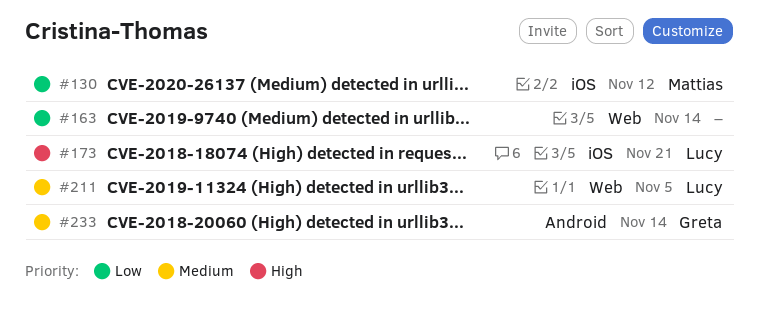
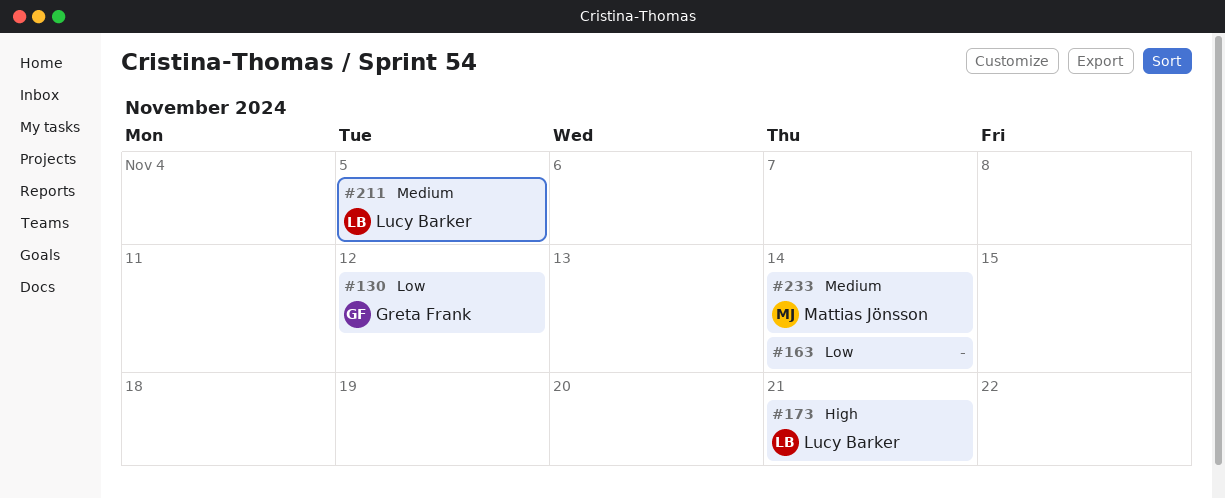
#130, owner: Mattias Jönsson -> Greta Frank
#233, owner: Greta Frank -> Mattias Jönsson

